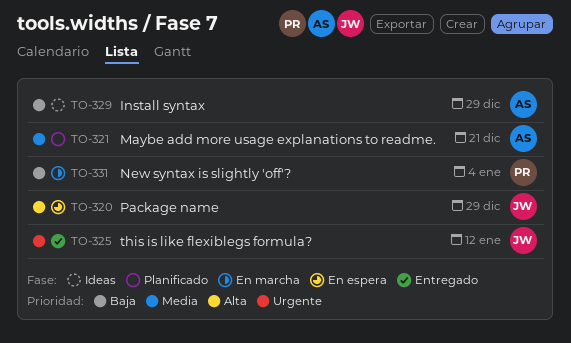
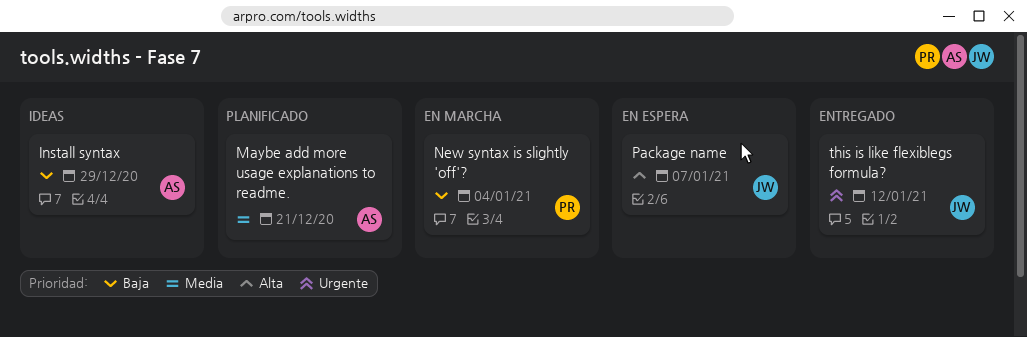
Package name, due: Dec 29 -> Jan 7

